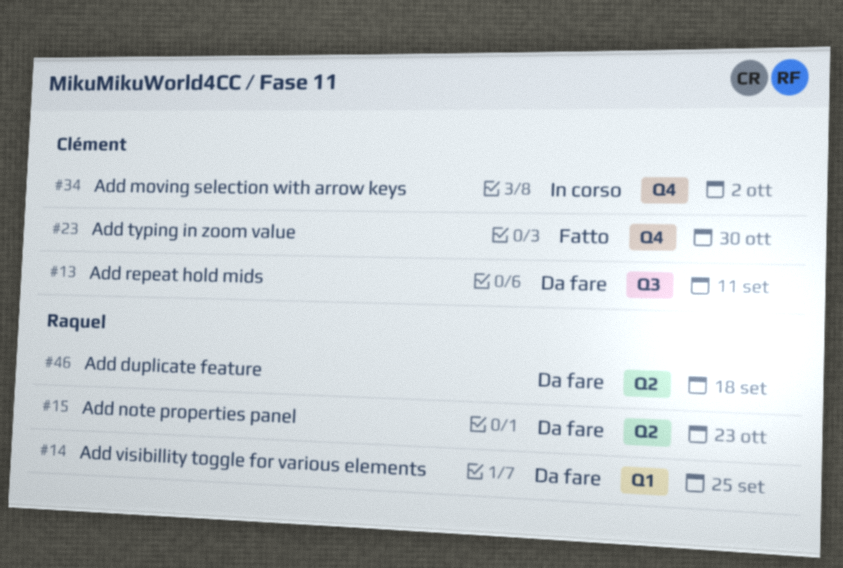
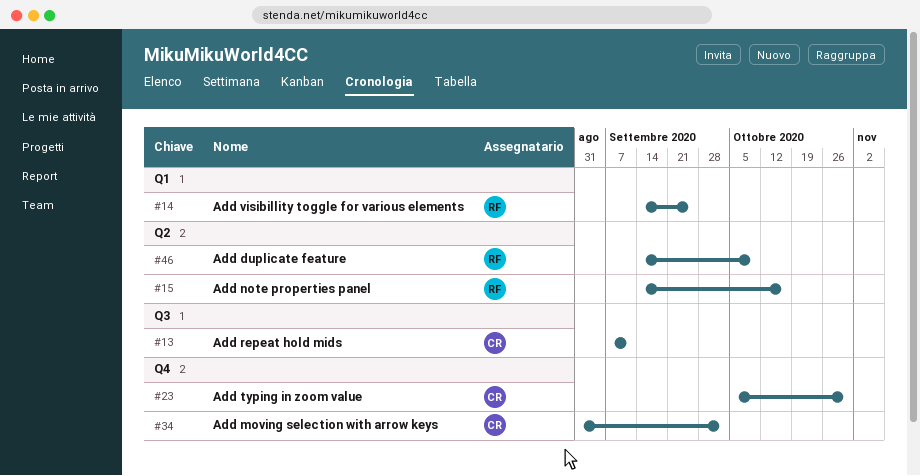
#15, due: Oct 23 -> Oct 16
#46, due: Sep 18 -> Oct 9

